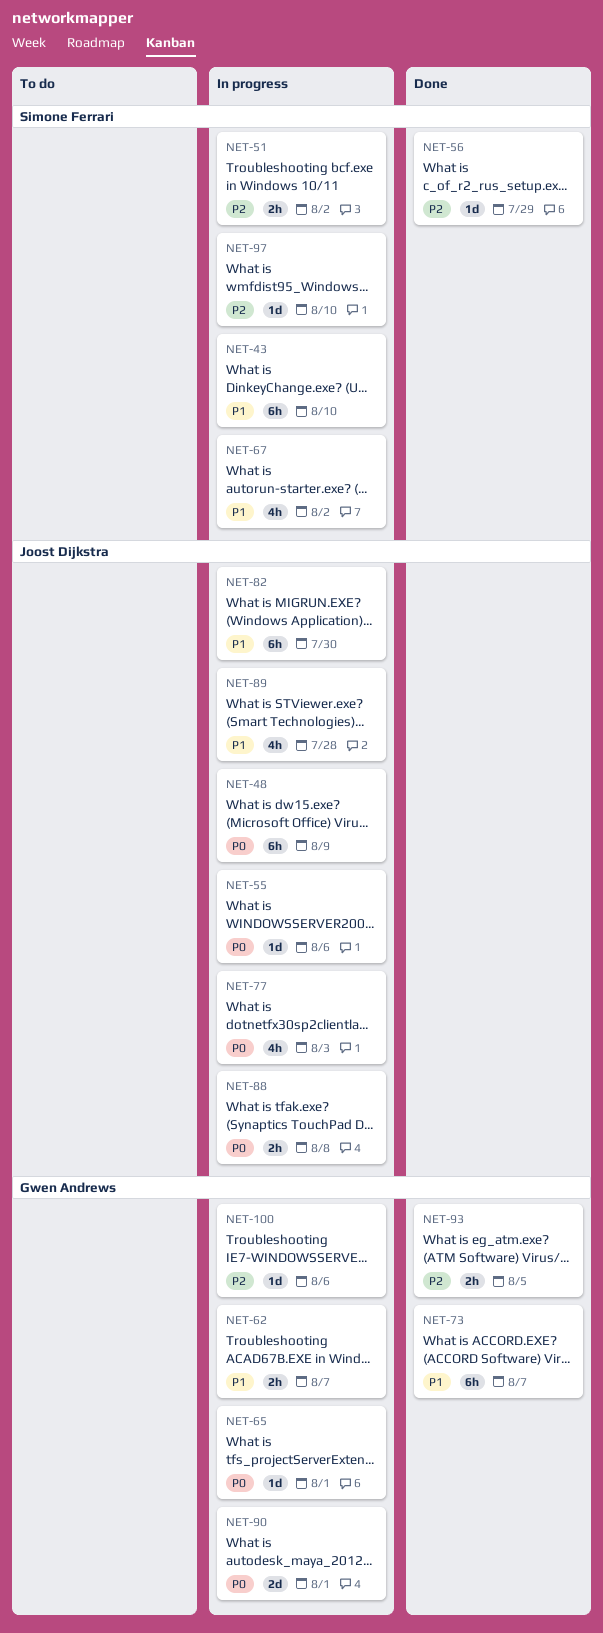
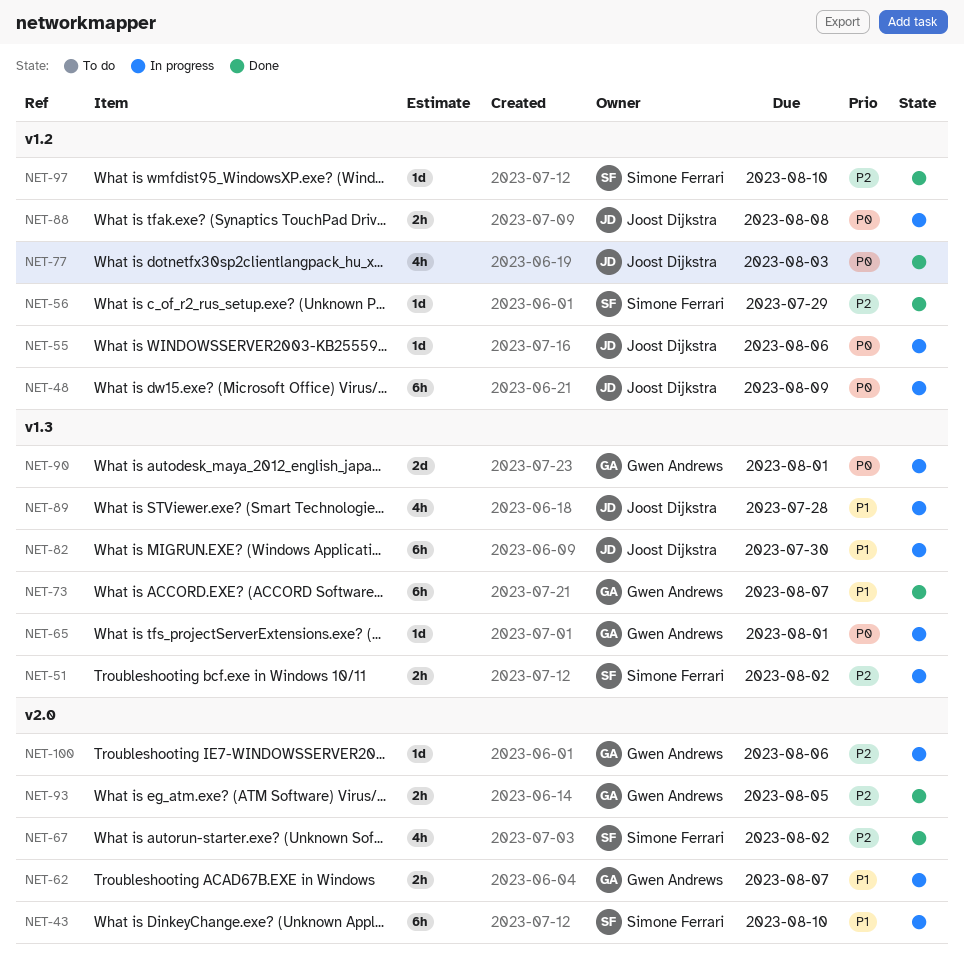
NET-67, status: In progress -> Done
NET-67, priority: P1 -> P2
NET-77, status: In progress -> Done
NET-97, status: In progress -> Done

